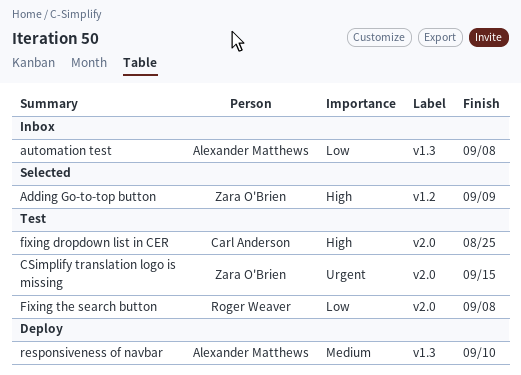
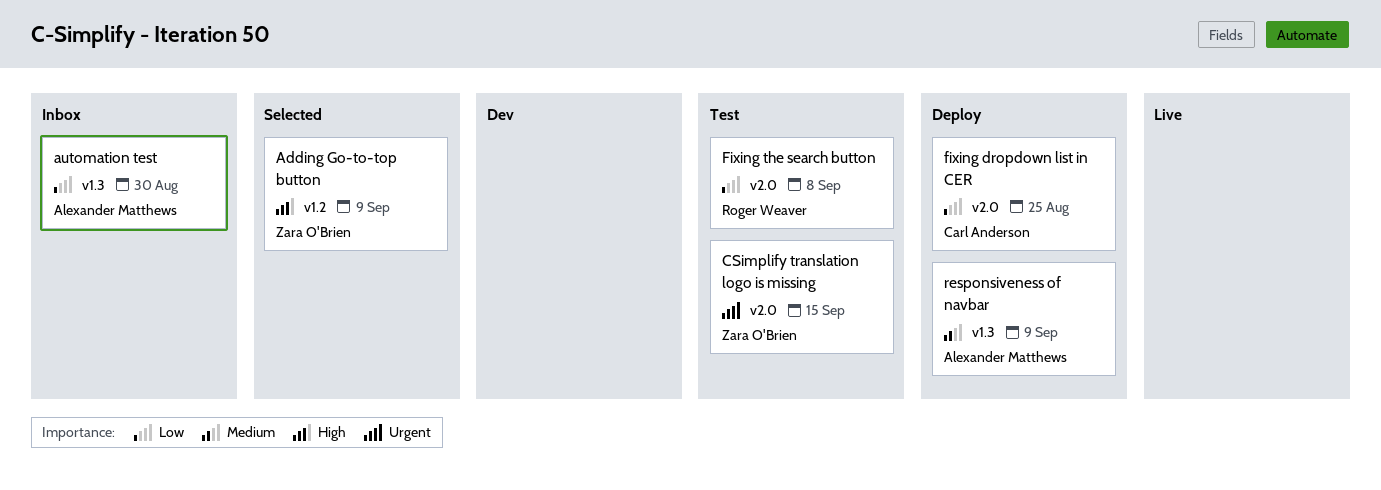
automation test, due: Sep 8 -> Aug 30
fixing dropdown list in CER, status: Test -> Deploy
fixing dropdown list in CER, priority: High -> Low
responsiveness of navbar, due: Sep 10 -> Sep 9

